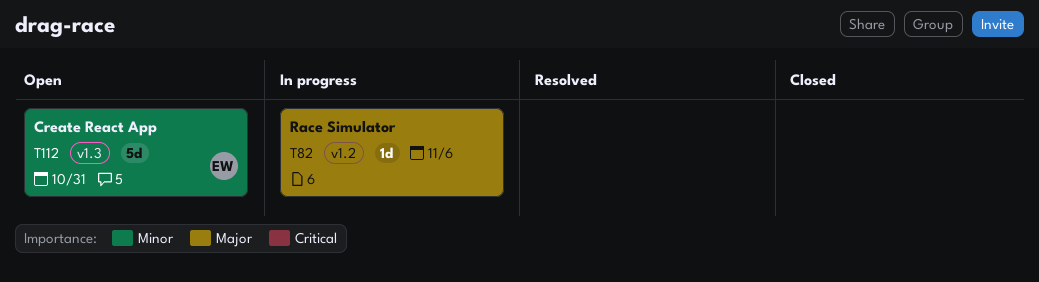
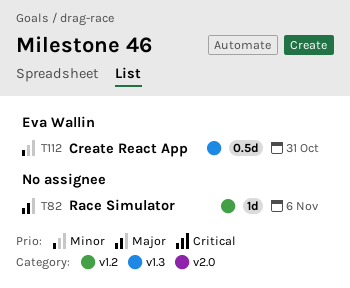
T112, estimate: 5d -> 0.5d

